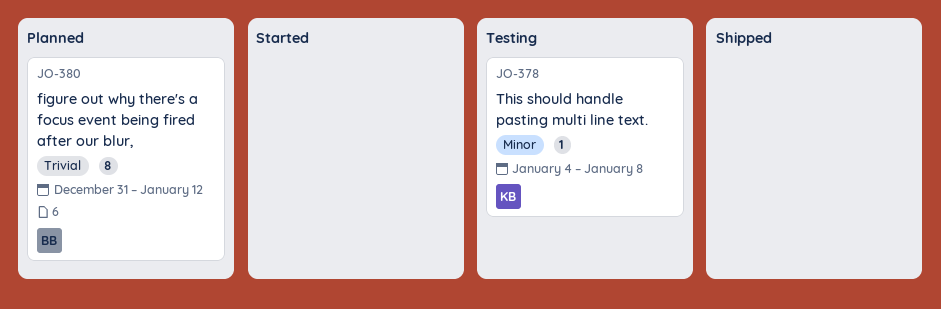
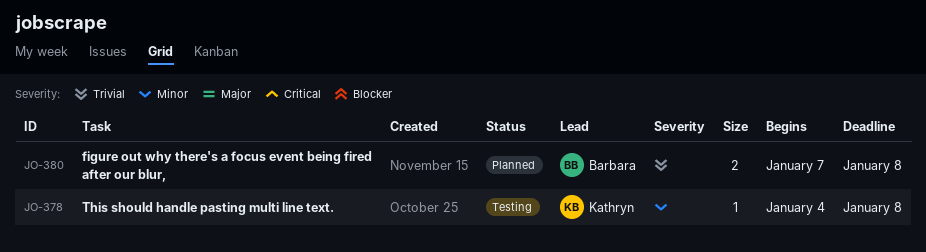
JO-380, estimate: 8 -> 2
JO-380, start: Dec 31 -> Jan 7
JO-380, due: Jan 12 -> Jan 8

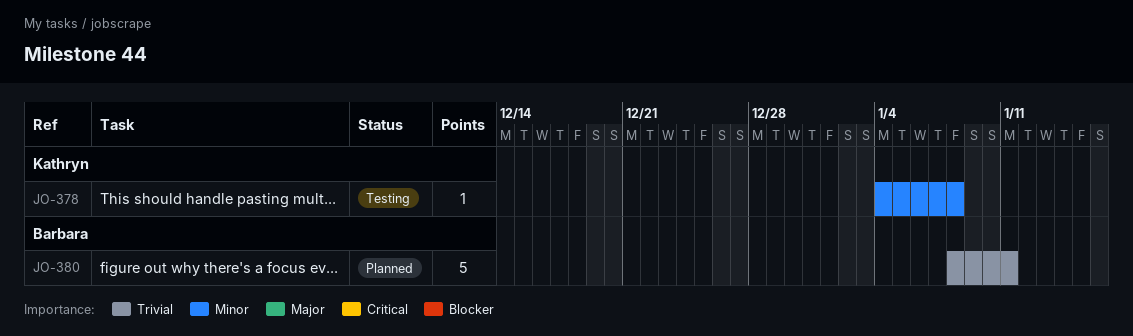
JO-380, estimate: 2 -> 5
JO-380, start: Jan 7 -> Jan 8
JO-380, due: Jan 8 -> Jan 11

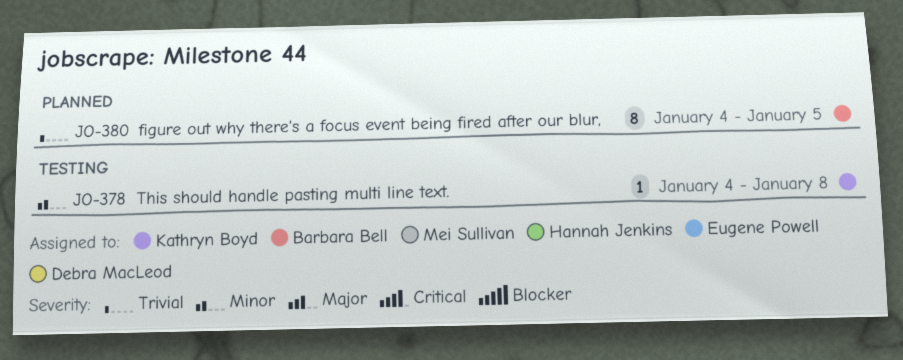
JO-380, estimate: 5 -> 8
JO-380, start: Jan 8 -> Jan 4
JO-380, due: Jan 11 -> Jan 5

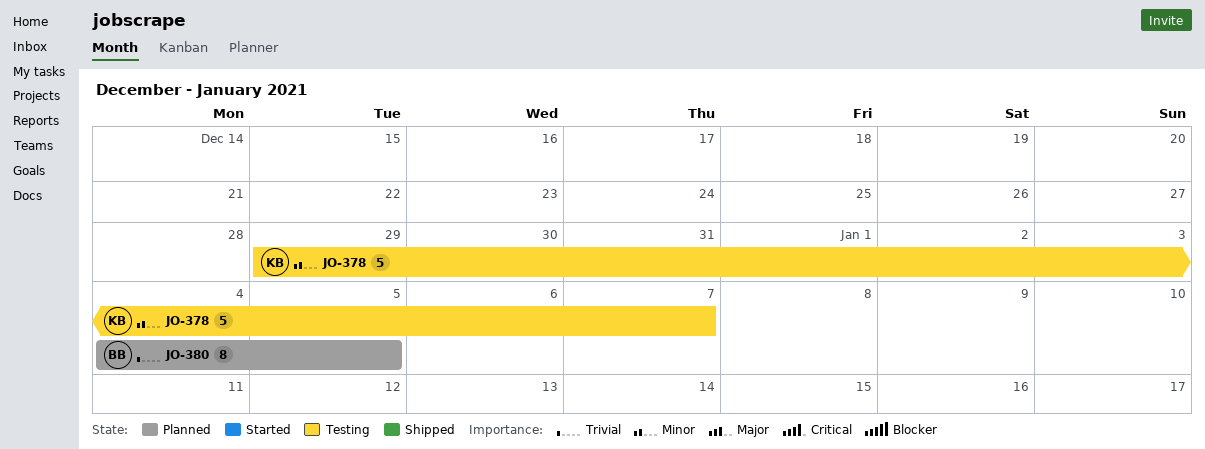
JO-378, estimate: 1 -> 5
JO-378, start: Jan 4 -> Dec 29
JO-378, due: Jan 8 -> Jan 7

